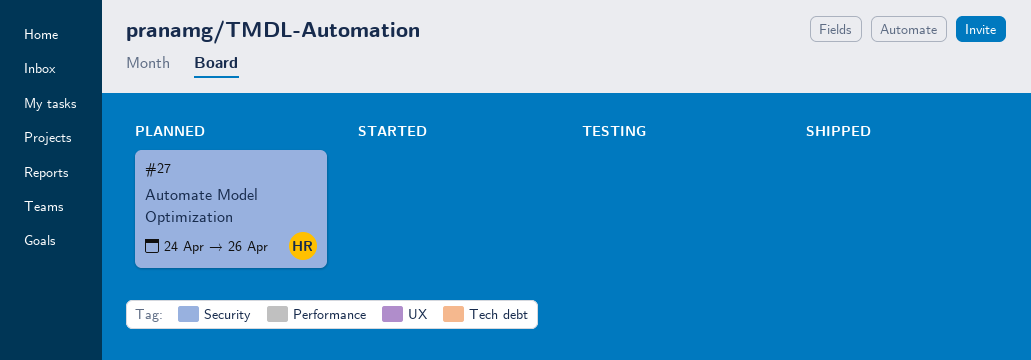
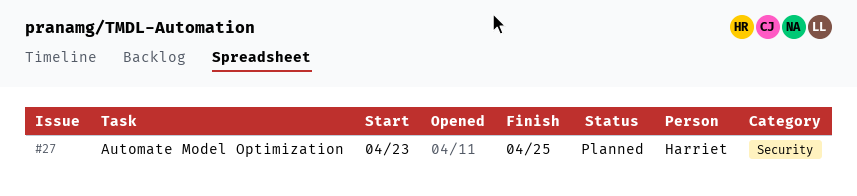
#27, start: Apr 24 -> Apr 23
#27, due: Apr 26 -> Apr 25

